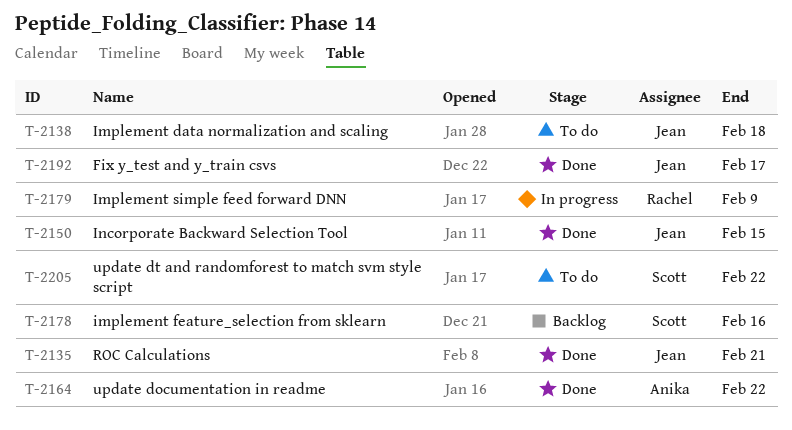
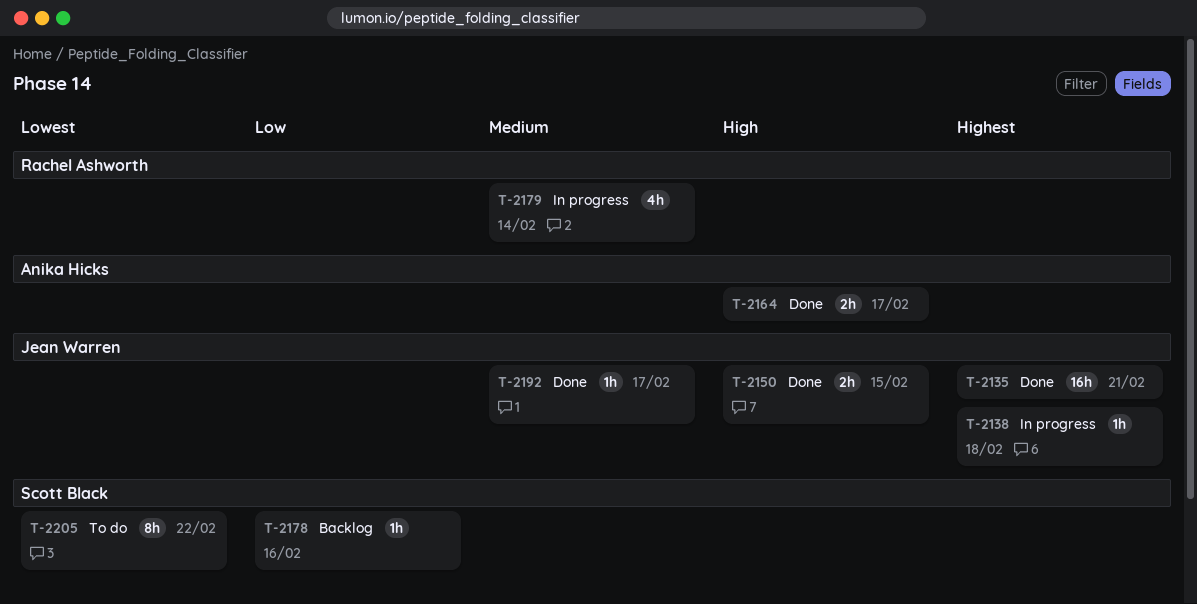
T-2138, status: To do -> In progress
T-2164, due: Feb 22 -> Feb 17
T-2179, due: Feb 9 -> Feb 14

